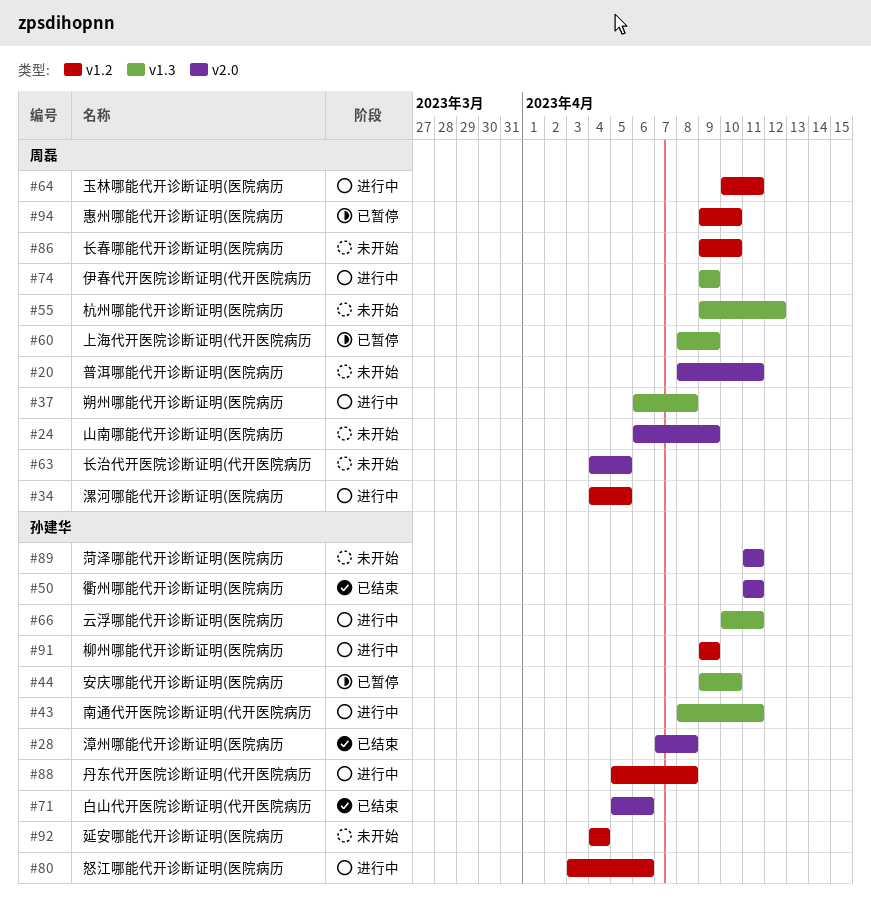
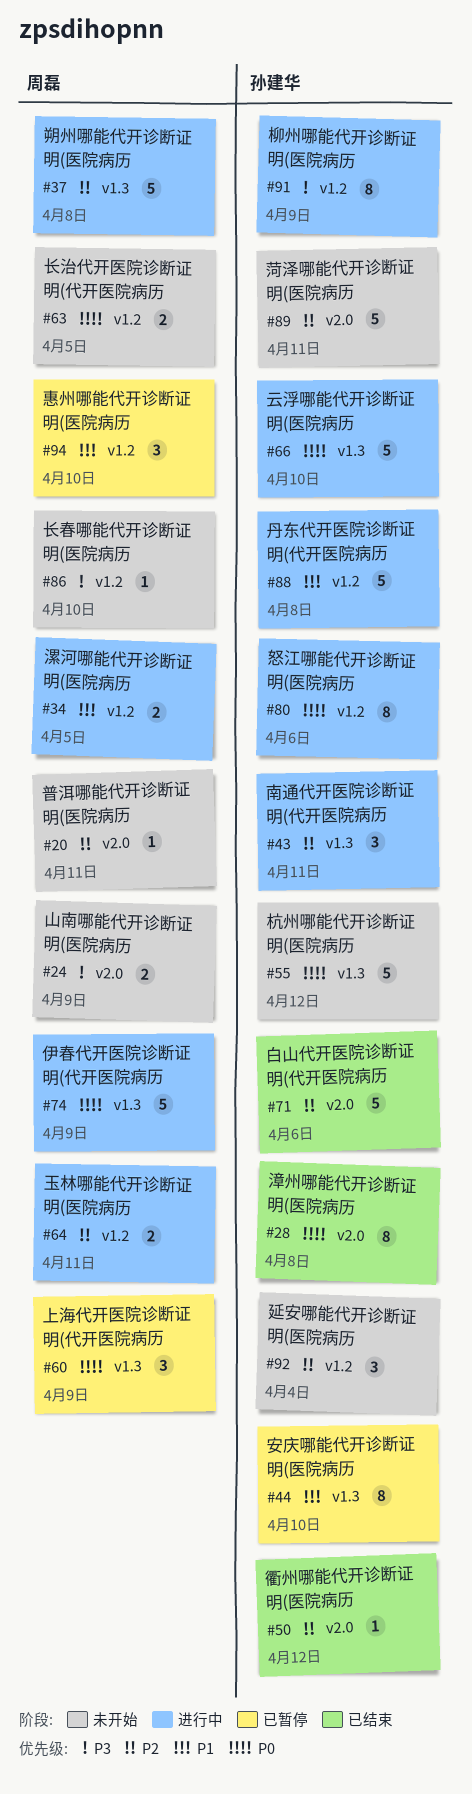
#50, due: Apr 11 -> Apr 12
#55, owner: 周磊 -> 孙建华
#63, label: v2.0 -> v1.2
#66, due: Apr 11 -> Apr 10

